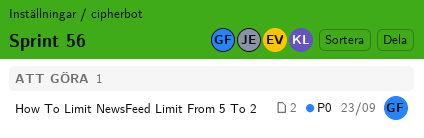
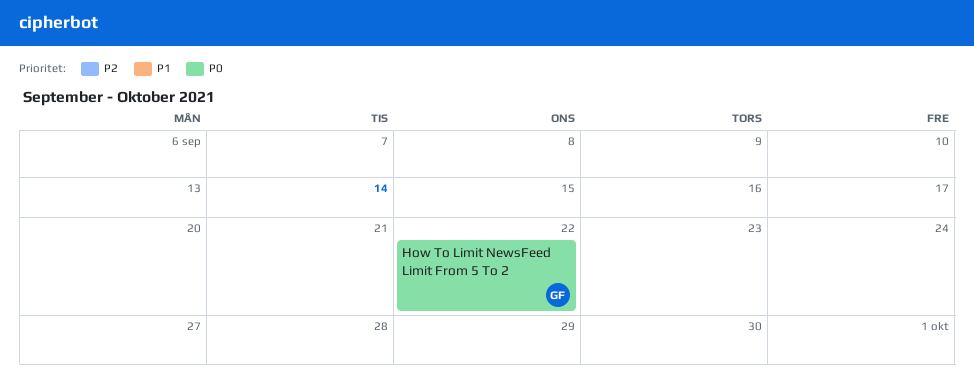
How To Limit NewsFeed Limit From 5 To 2, due: Sep 23 -> Sep 22

